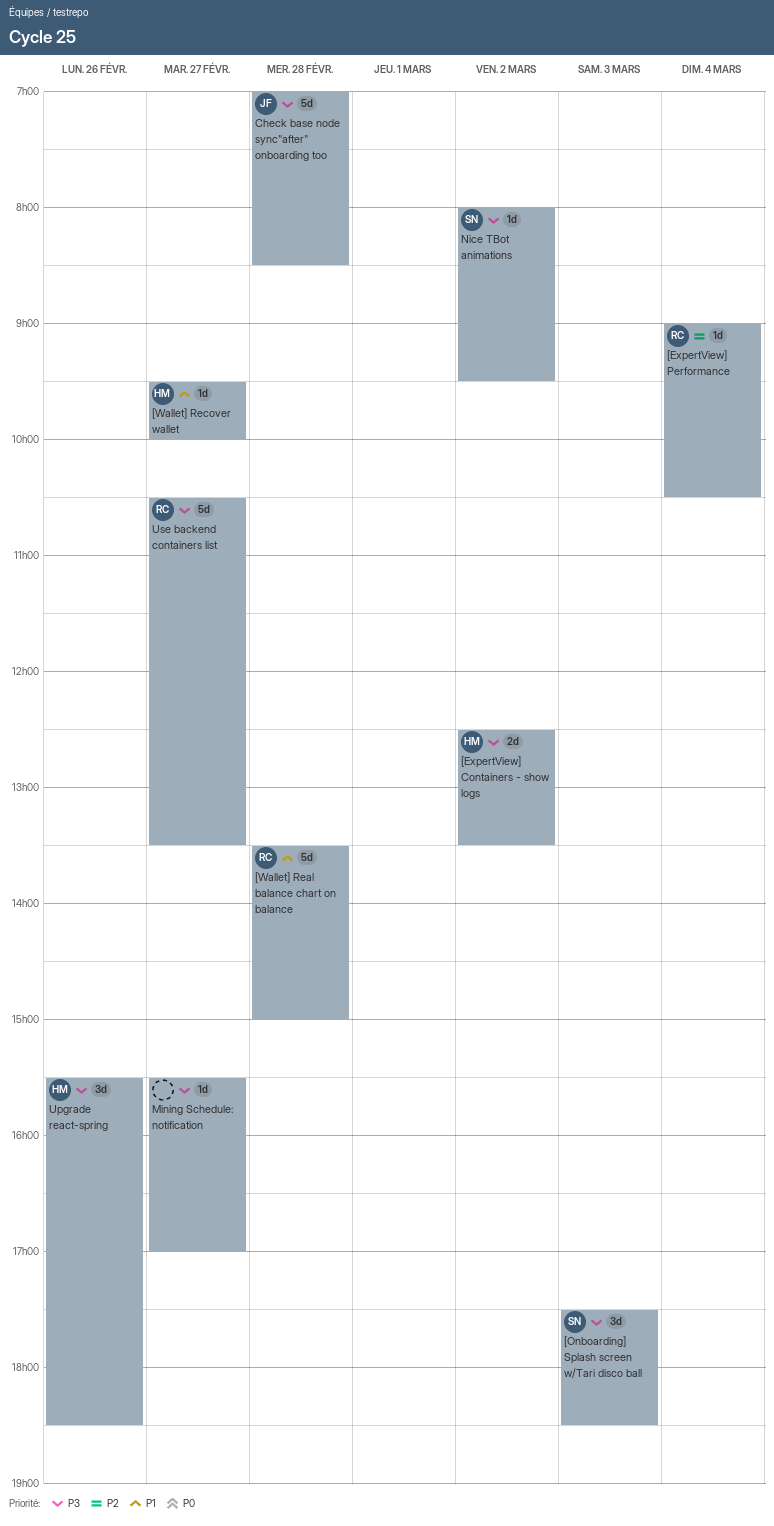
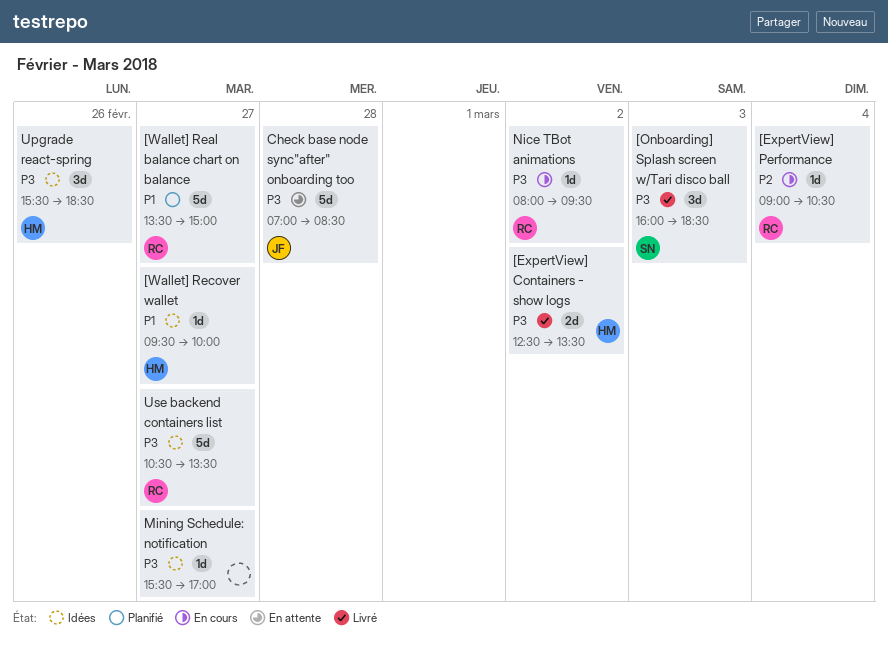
[Onboarding] Splash screen w/Tari disco ball, begins: 17:30 -> 16:00
[Wallet] Real balance chart on balance, day: Feb 28 -> Feb 27
Nice TBot animations, owner: SN -> RC

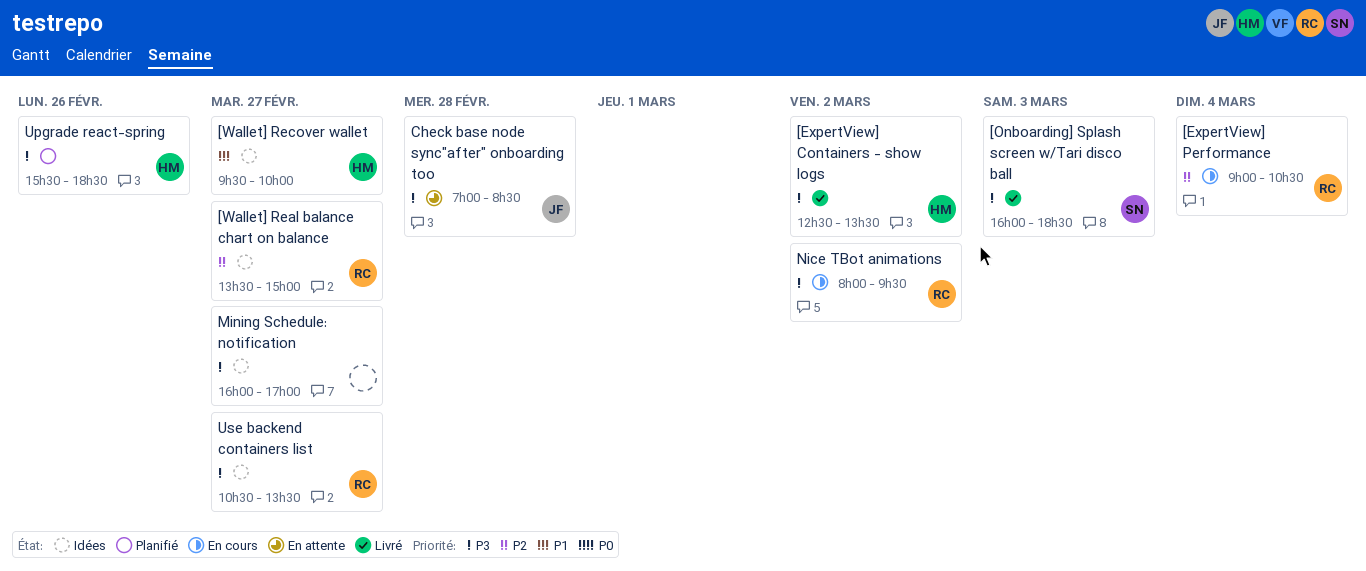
[Wallet] Real balance chart on balance, status: Planifié -> Idées
[Wallet] Real balance chart on balance, priority: P1 -> P2
Mining Schedule: notification, begins: 15:30 -> 16:00
Upgrade react-spring, status: Idées -> Planifié

